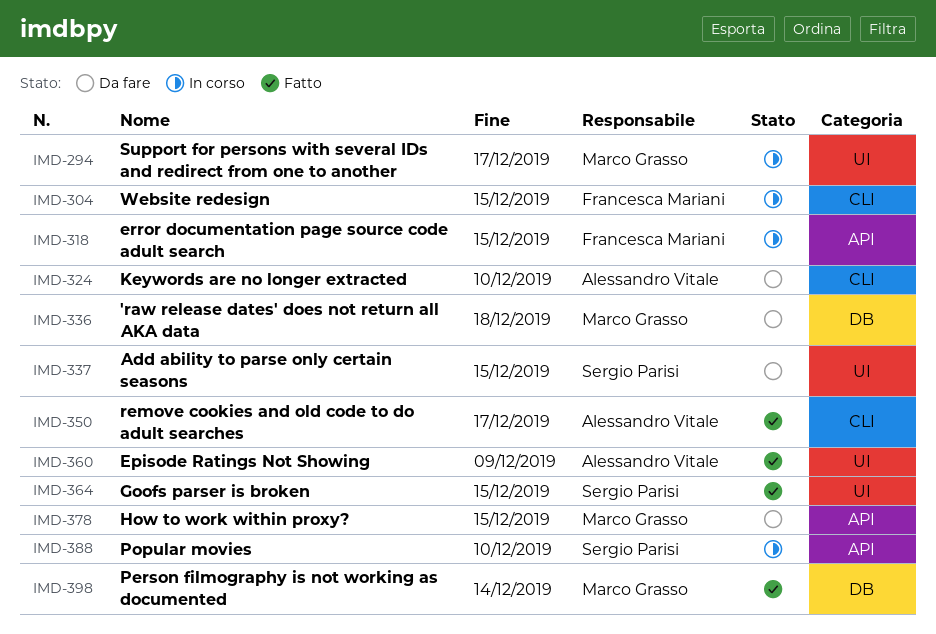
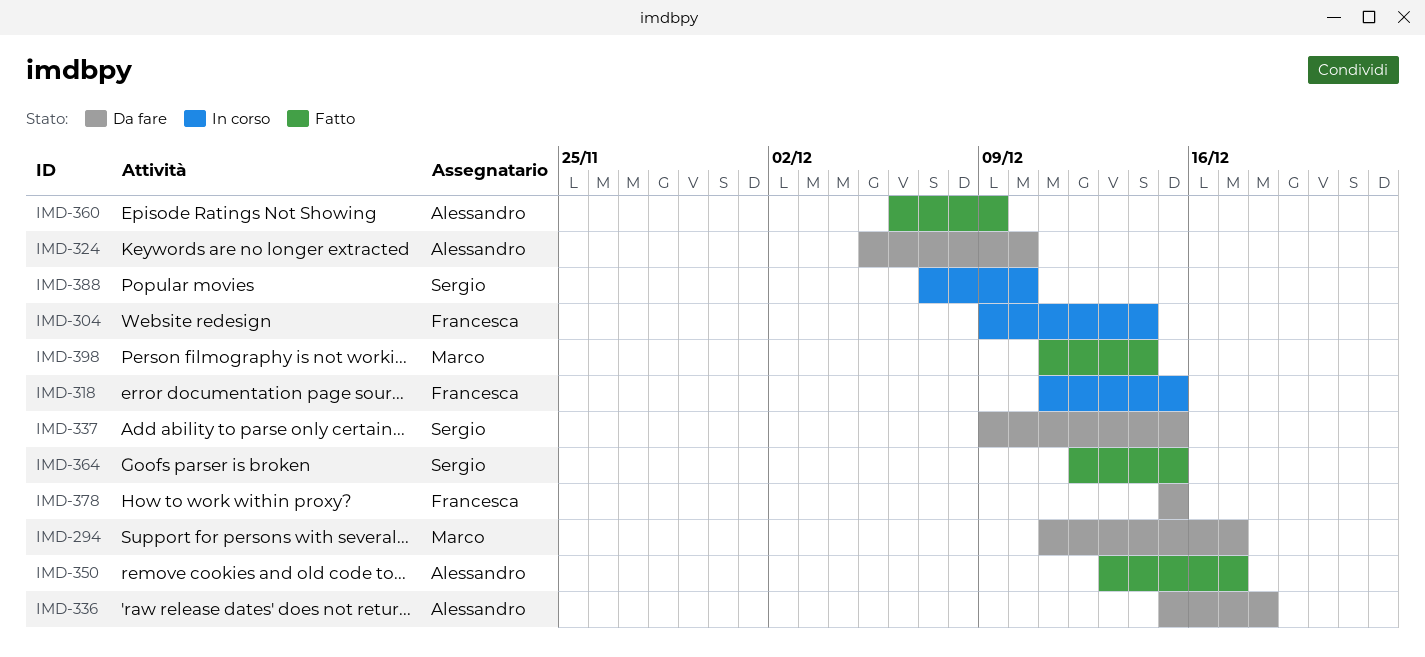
IMD-294, status: In corso -> Da fare
IMD-304, due: Dec 15 -> Dec 14
IMD-336, owner: Marco Grasso -> Alessandro Vitale
IMD-378, owner: Marco Grasso -> Francesca Mariani

